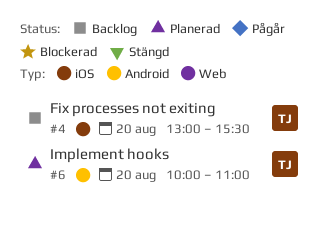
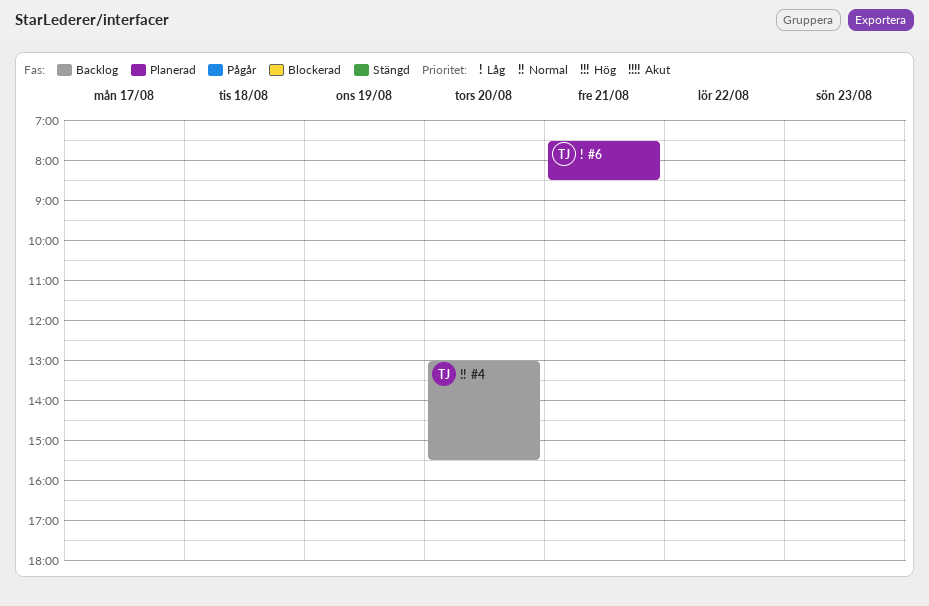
#6, day: Aug 20 -> Aug 21
#6, begins: 10:00 -> 07:30
#6, ends: 11:00 -> 08:30

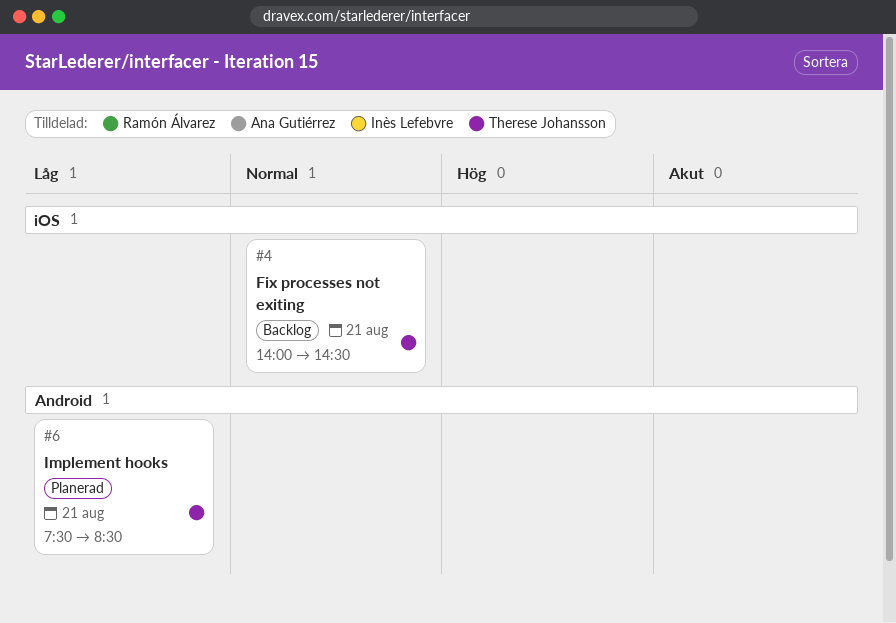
#4, day: Aug 20 -> Aug 21
#4, begins: 13:00 -> 14:00
#4, ends: 15:30 -> 14:30

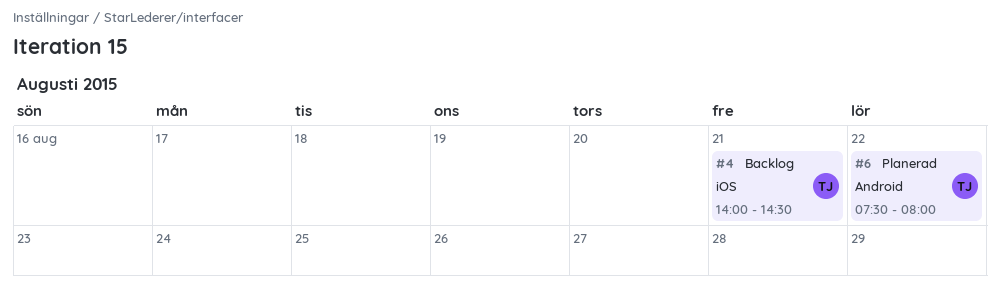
#6, day: Aug 21 -> Aug 22
#6, ends: 08:30 -> 08:00

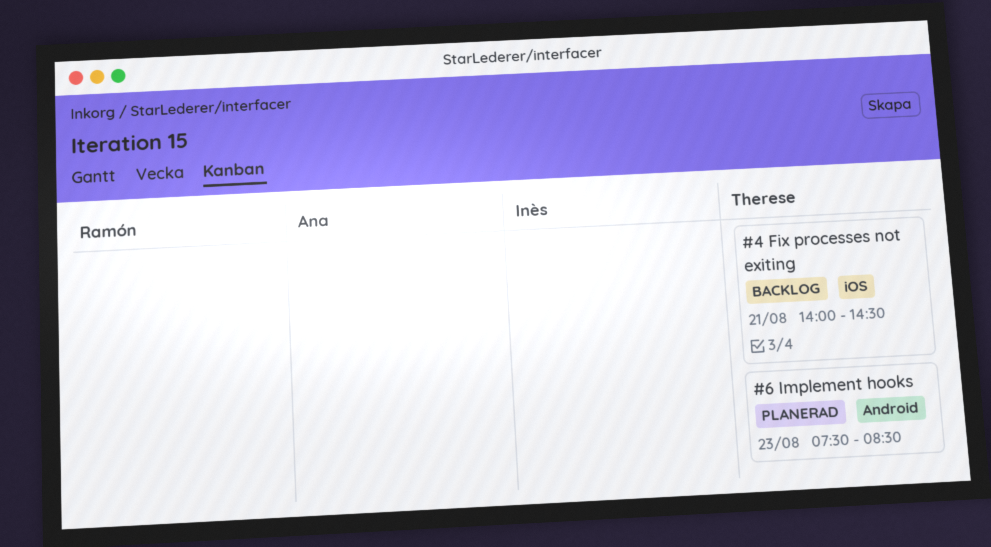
#6, day: Aug 22 -> Aug 23
#6, ends: 08:00 -> 08:30

